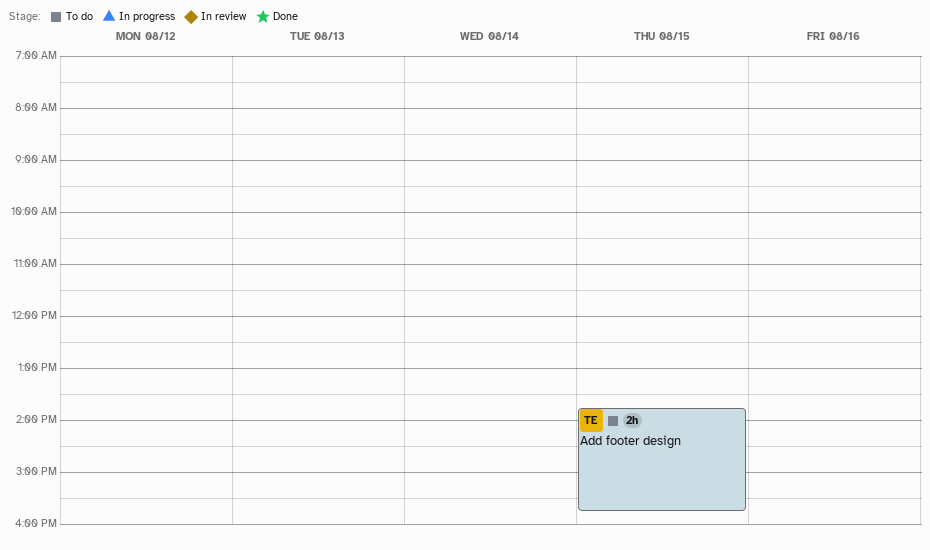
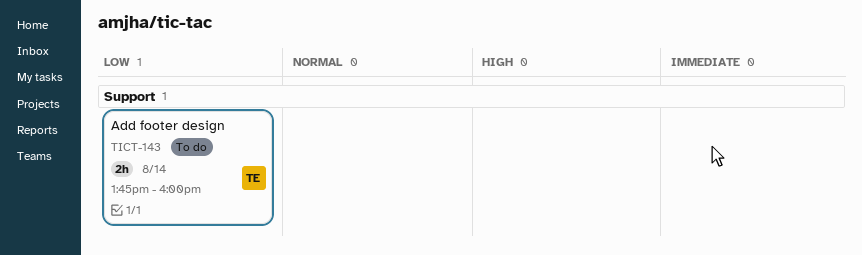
Add footer design, day: Aug 15 -> Aug 14
Add footer design, ends: 15:45 -> 16:00

